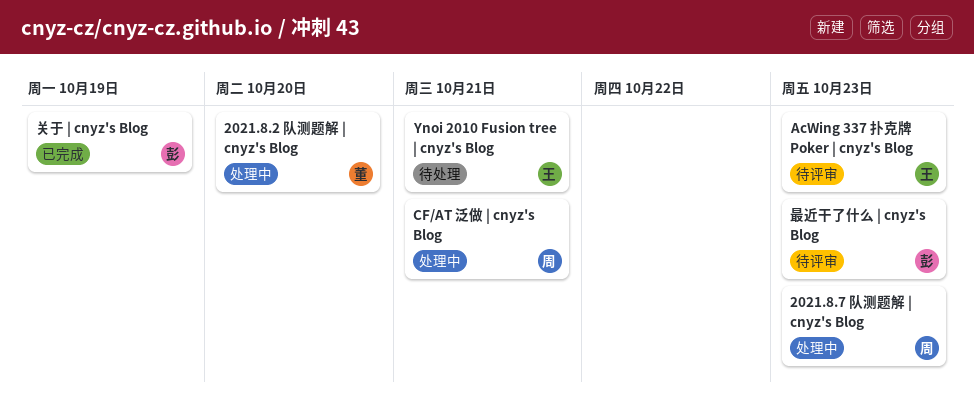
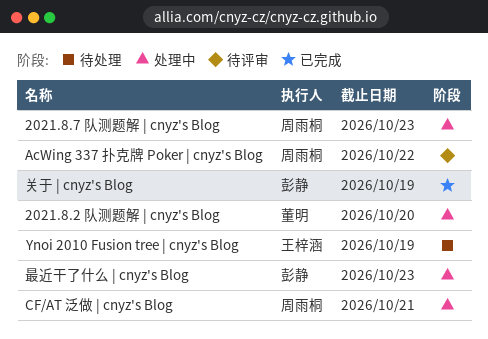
AcWing 337 扑克牌 Poker | cnyz's Blog, owner: 王梓涵 -> 周雨桐
AcWing 337 扑克牌 Poker | cnyz's Blog, due: Oct 23 -> Oct 22
Ynoi 2010 Fusion tree | cnyz's Blog, due: Oct 21 -> Oct 19
最近干了什么 | cnyz's Blog, status: 待评审 -> 处理中

